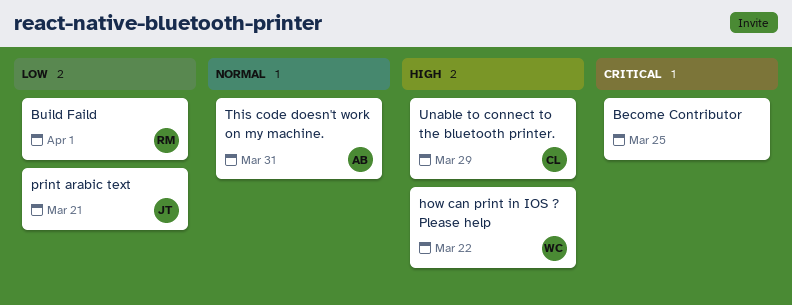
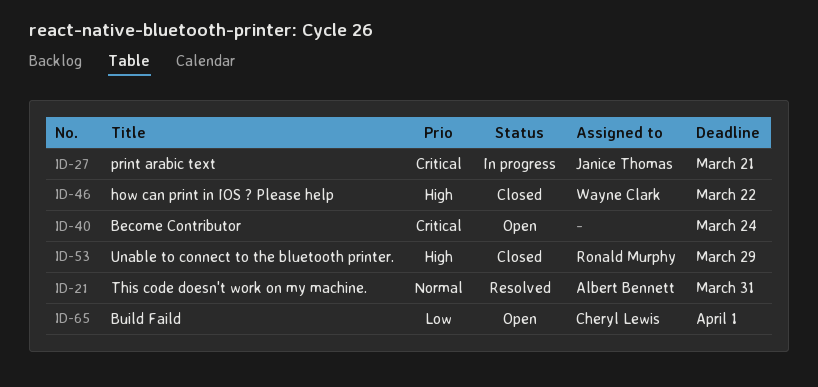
Become Contributor, due: Mar 25 -> Mar 24
Build Faild, owner: Ronald Murphy -> Cheryl Lewis
print arabic text, priority: Low -> Critical
Unable to connect to the bluetooth printer., owner: Cheryl Lewis -> Ronald Murphy

